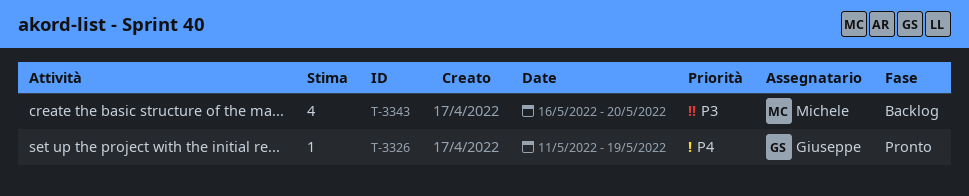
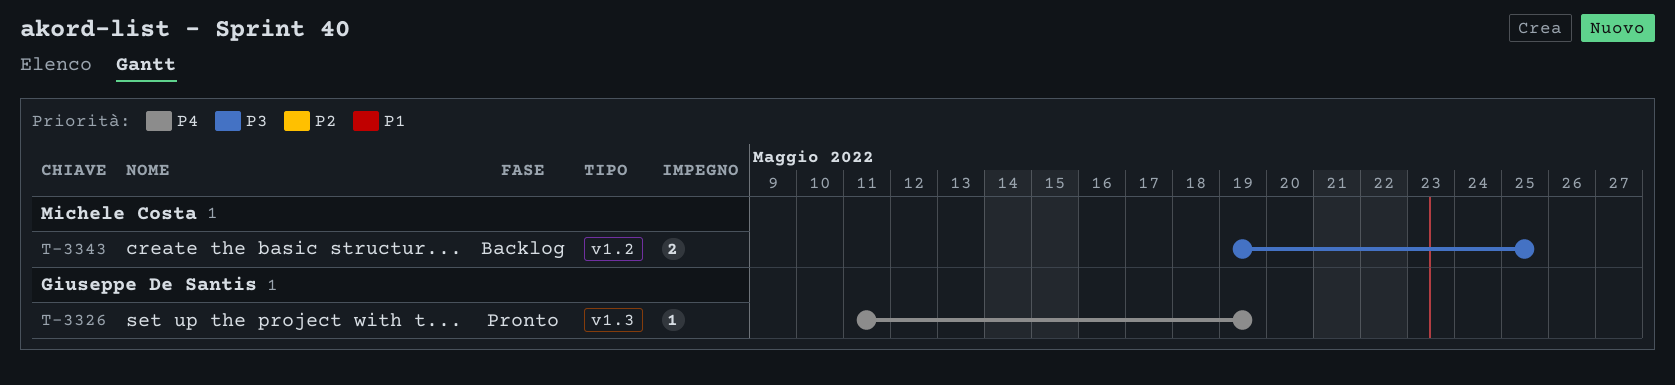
T-3343, estimate: 4 -> 2
T-3343, start: May 16 -> May 19
T-3343, due: May 20 -> May 25

